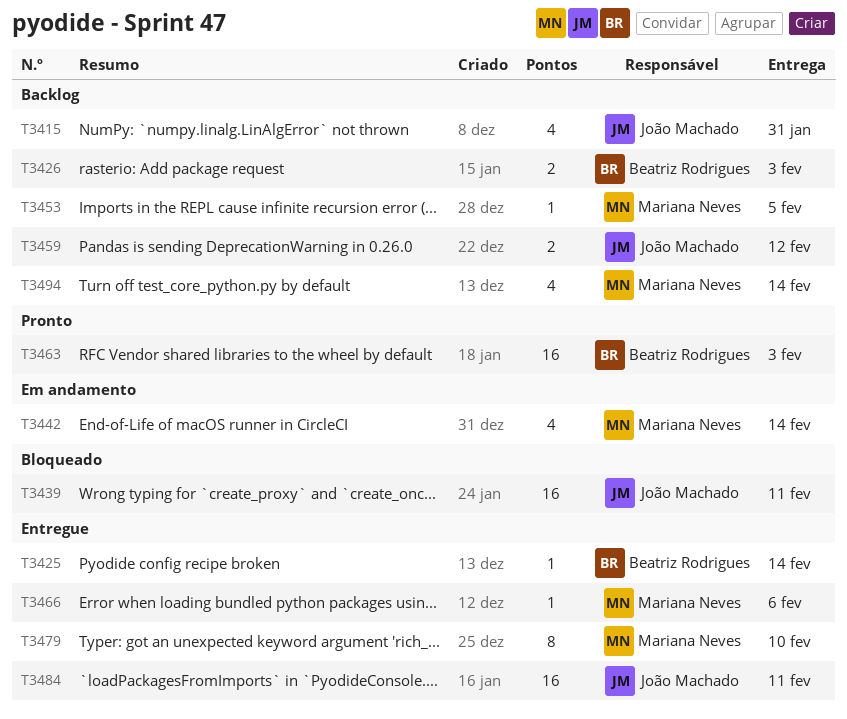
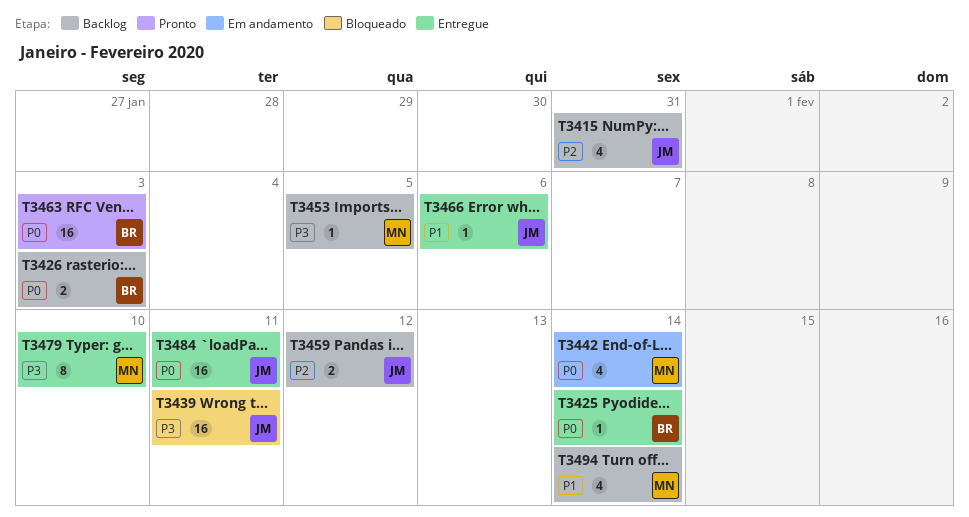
T3466, owner: Mariana Neves -> João Machado

